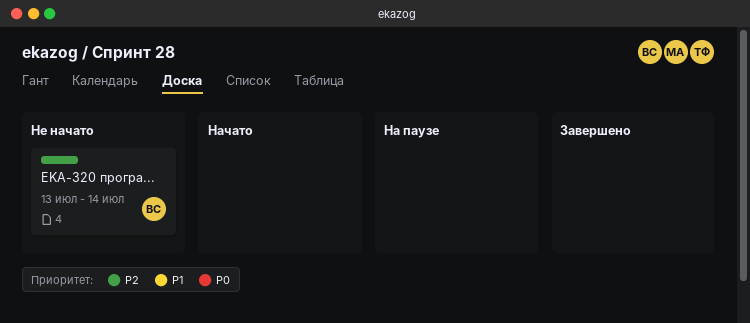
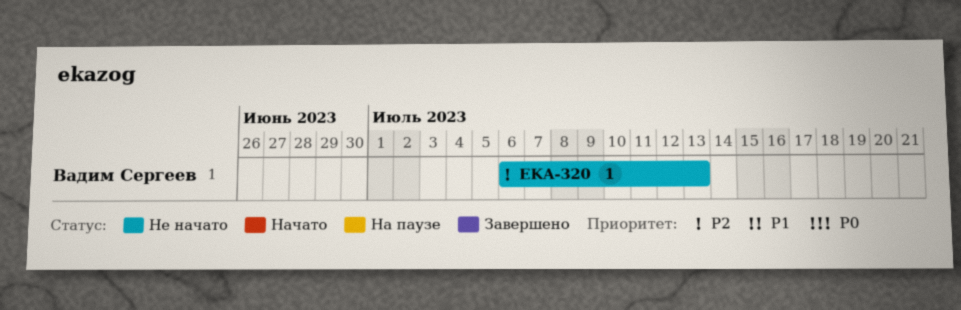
EKA-320, start: Jul 13 -> Jul 6
EKA-320, due: Jul 14 -> Jul 13

